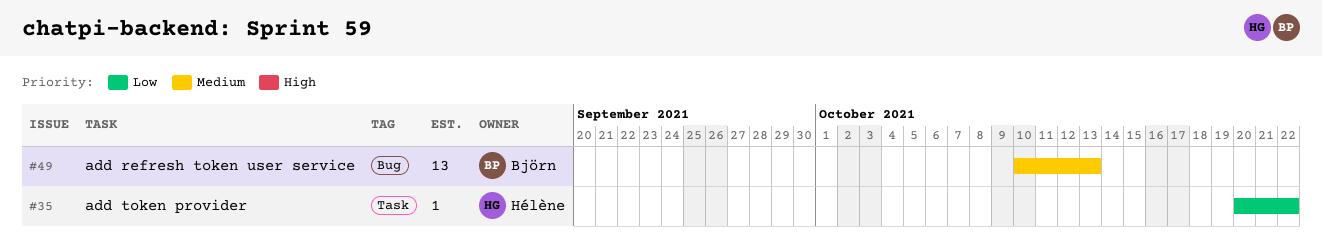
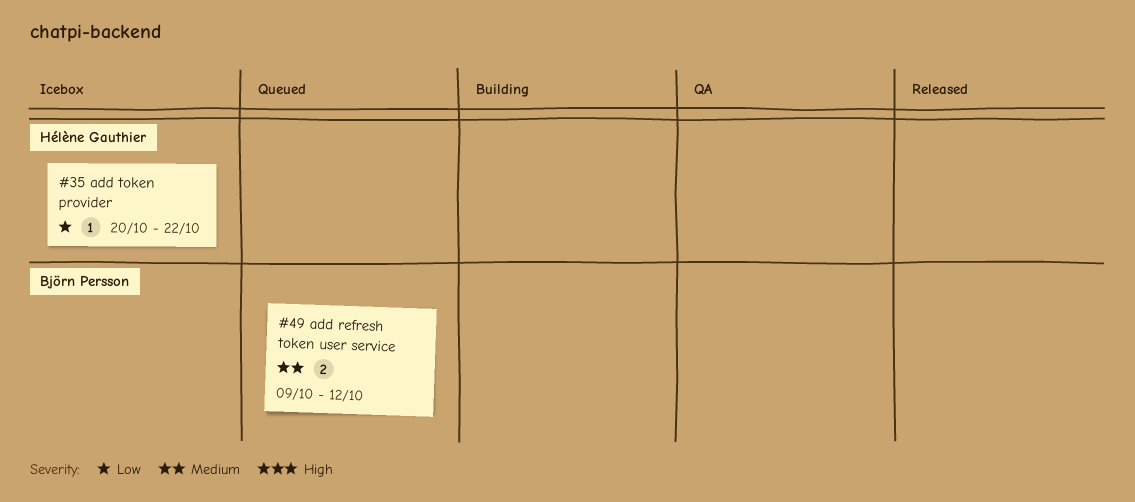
#49, estimate: 13 -> 2
#49, start: Oct 10 -> Oct 9
#49, due: Oct 13 -> Oct 12

